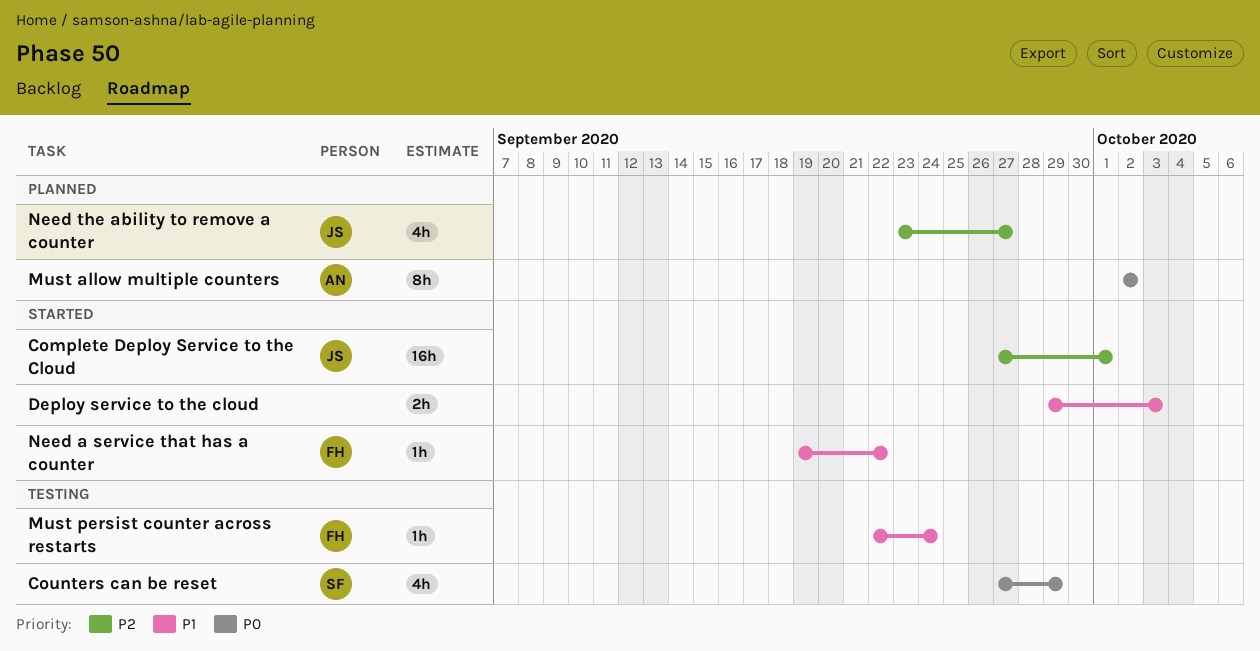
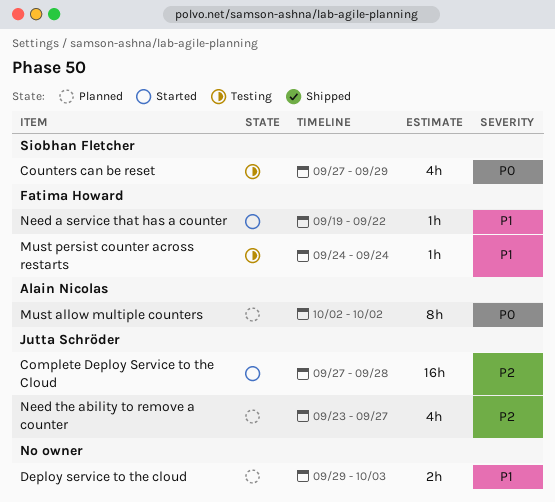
Complete Deploy Service to the Cloud, due: Oct 1 -> Sep 28
Deploy service to the cloud, status: Started -> Planned
Must persist counter across restarts, start: Sep 22 -> Sep 24

